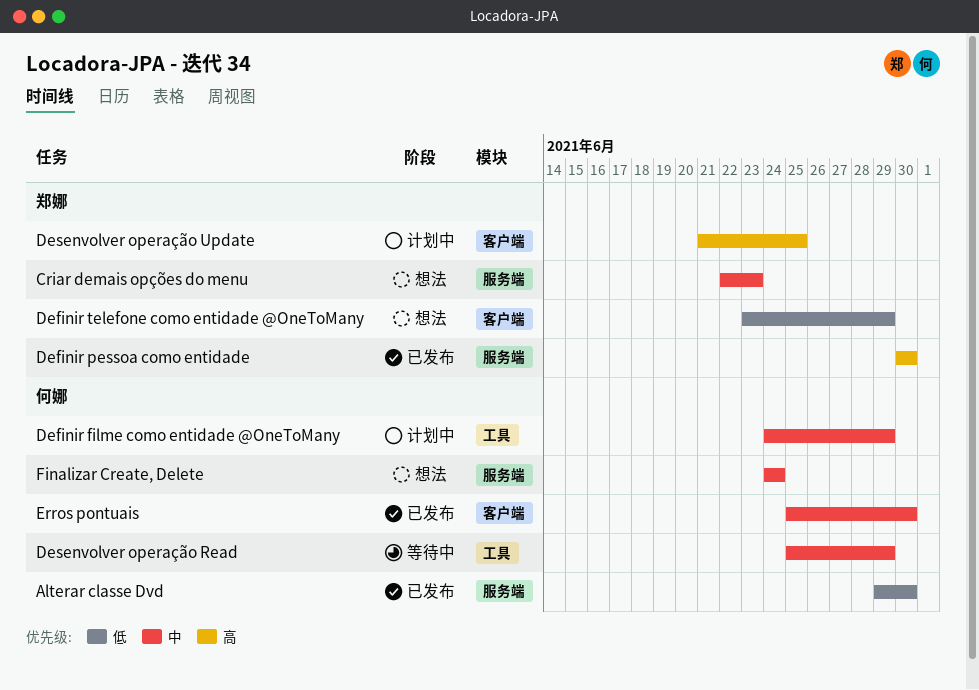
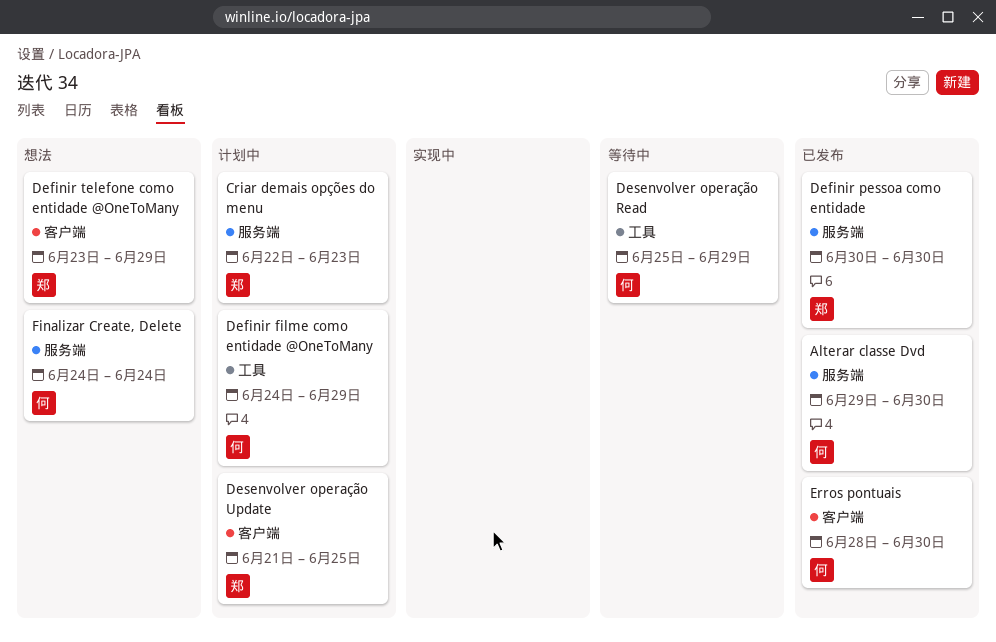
Criar demais opções do menu, status: 想法 -> 计划中
Erros pontuais, start: Jun 25 -> Jun 28

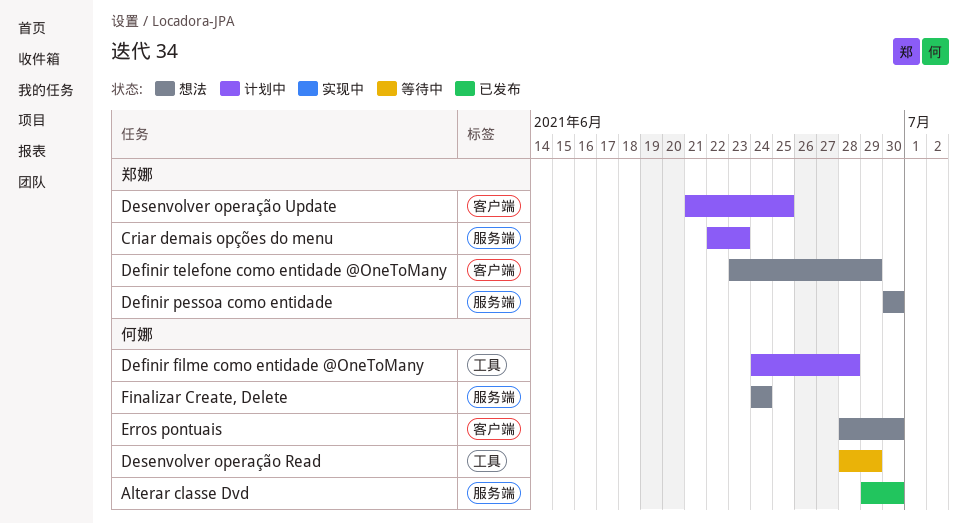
Definir filme como entidade @OneToMany, due: Jun 29 -> Jun 28
Definir pessoa como entidade, status: 已发布 -> 想法
Desenvolver operação Read, start: Jun 25 -> Jun 28
Erros pontuais, status: 已发布 -> 想法

